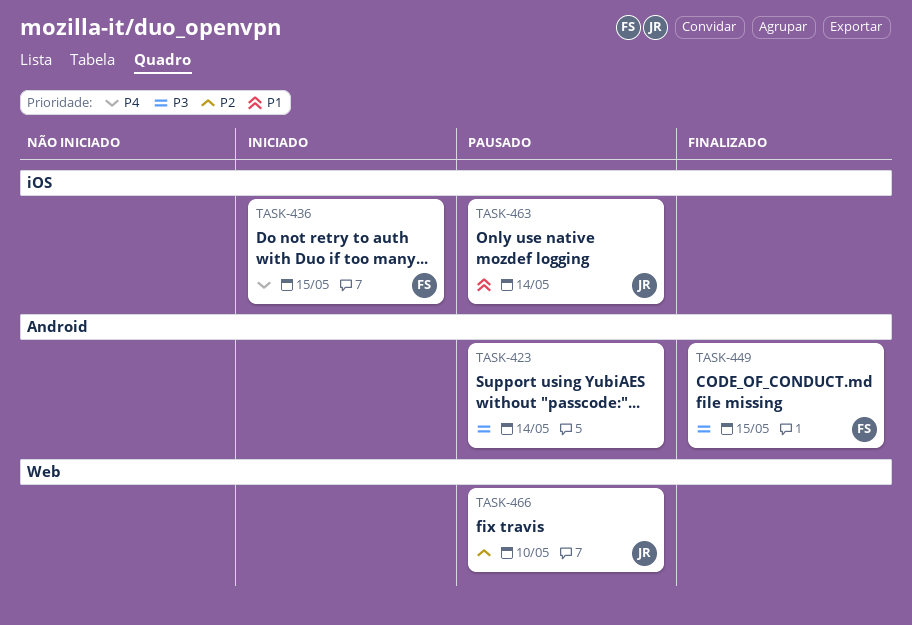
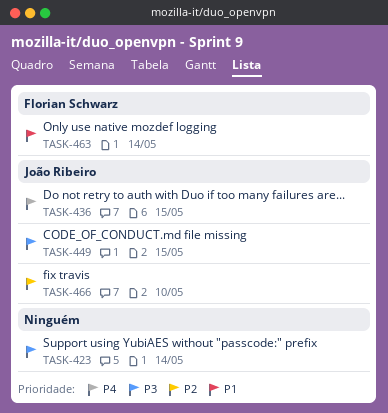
TASK-436, owner: Florian Schwarz -> João Ribeiro
TASK-449, owner: Florian Schwarz -> João Ribeiro
TASK-463, owner: João Ribeiro -> Florian Schwarz

